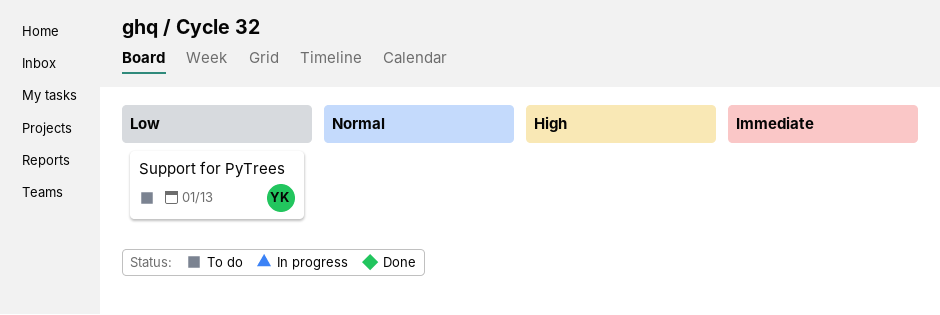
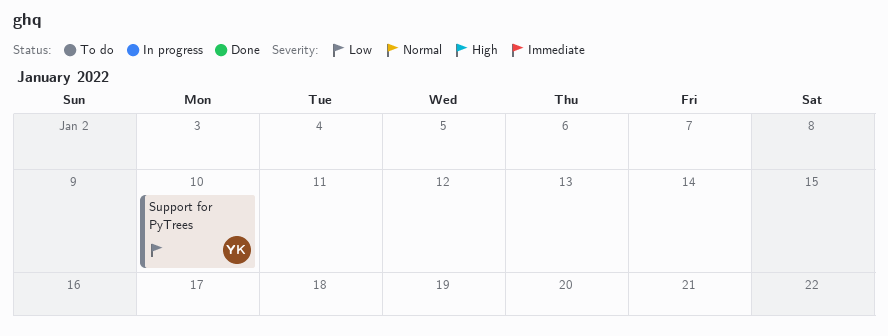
Support for PyTrees, due: Jan 13 -> Jan 10

